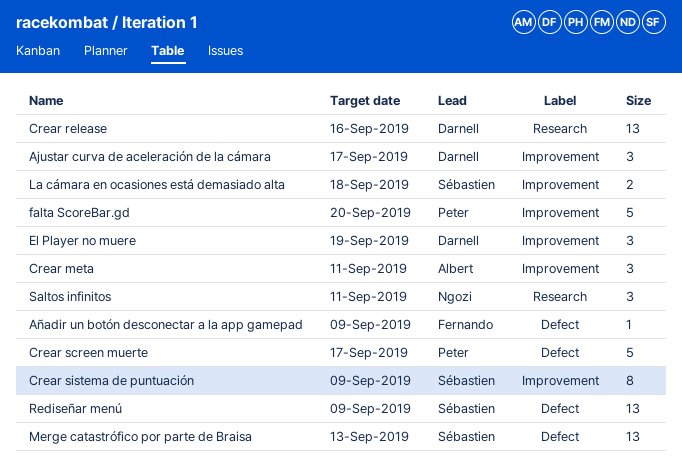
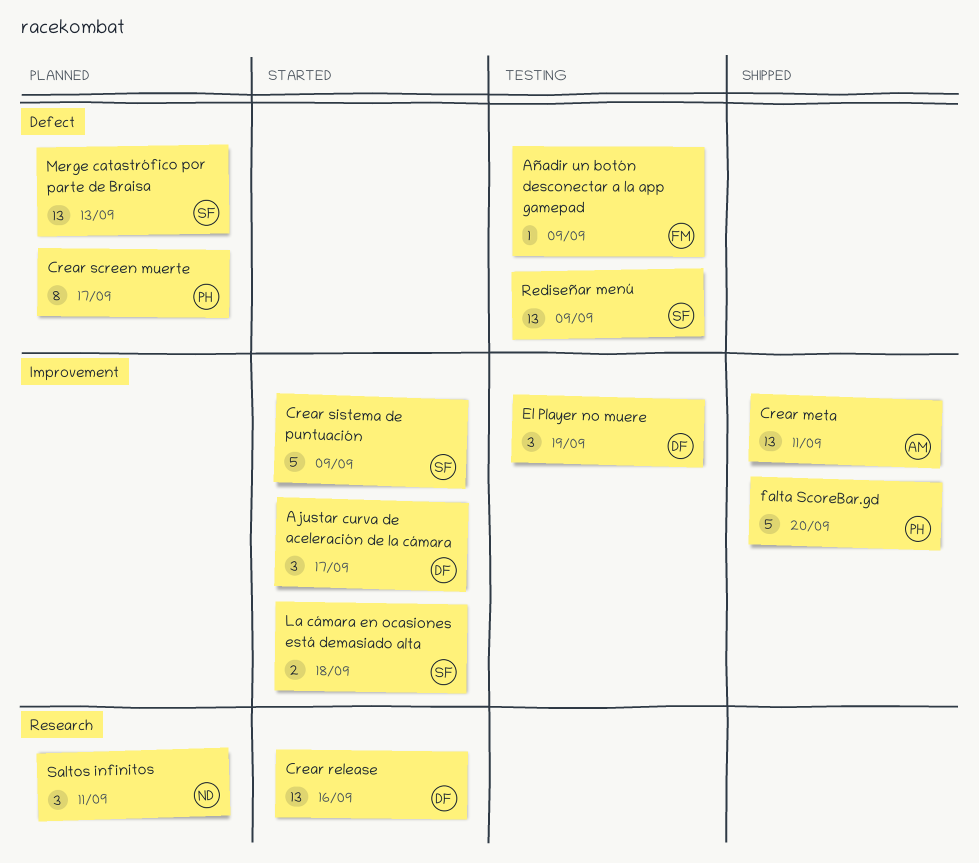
Crear meta, estimate: 3 -> 13
Crear screen muerte, estimate: 5 -> 8
Crear sistema de puntuación, estimate: 8 -> 5

